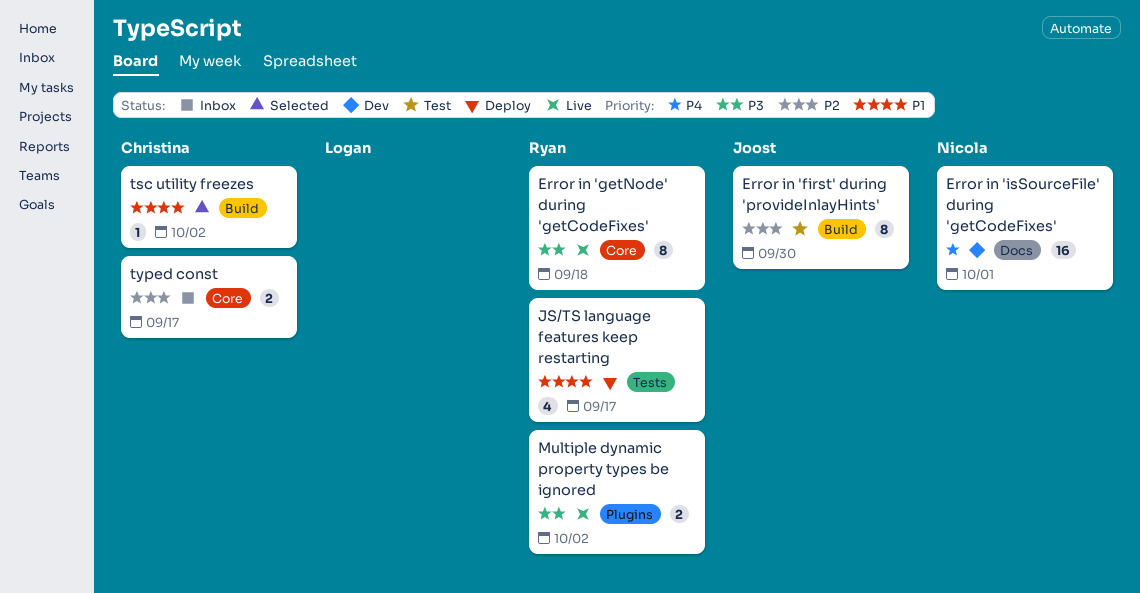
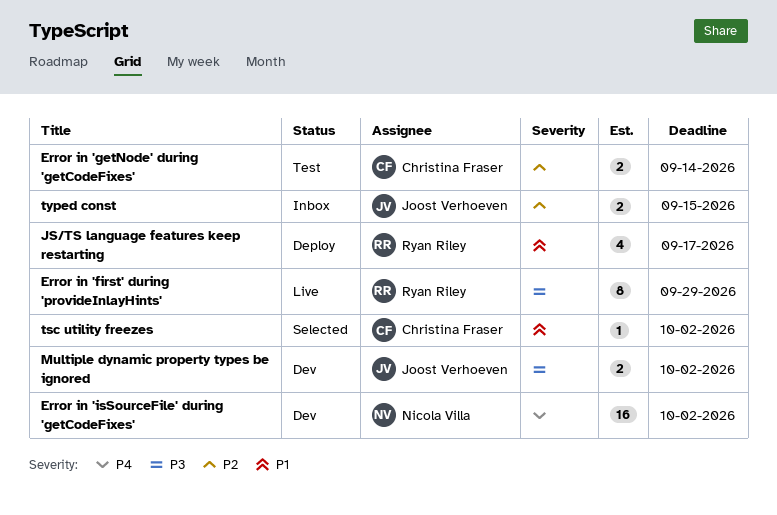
Error in 'first' during 'provideInlayHints', status: Test -> Live
Error in 'first' during 'provideInlayHints', owner: Joost Verhoeven -> Ryan Riley
Error in 'first' during 'provideInlayHints', priority: P2 -> P3
Error in 'first' during 'provideInlayHints', due: Sep 30 -> Sep 29
Error in 'getNode' during 'getCodeFixes', status: Live -> Test
Error in 'getNode' during 'getCodeFixes', owner: Ryan Riley -> Christina Fraser
Error in 'getNode' during 'getCodeFixes', priority: P3 -> P2
Error in 'getNode' during 'getCodeFixes', estimate: 8 -> 2
Error in 'getNode' during 'getCodeFixes', due: Sep 18 -> Sep 14
Error in 'isSourceFile' during 'getCodeFixes', due: Oct 1 -> Oct 2
Multiple dynamic property types be ignored, status: Live -> Dev
Multiple dynamic property types be ignored, owner: Ryan Riley -> Joost Verhoeven
typed const, owner: Christina Fraser -> Joost Verhoeven
typed const, due: Sep 17 -> Sep 15

